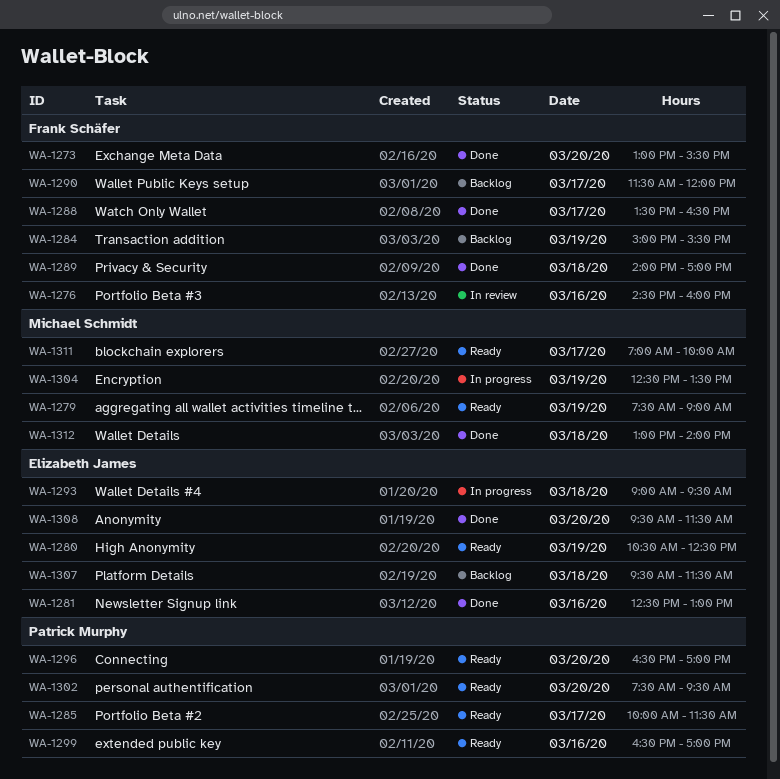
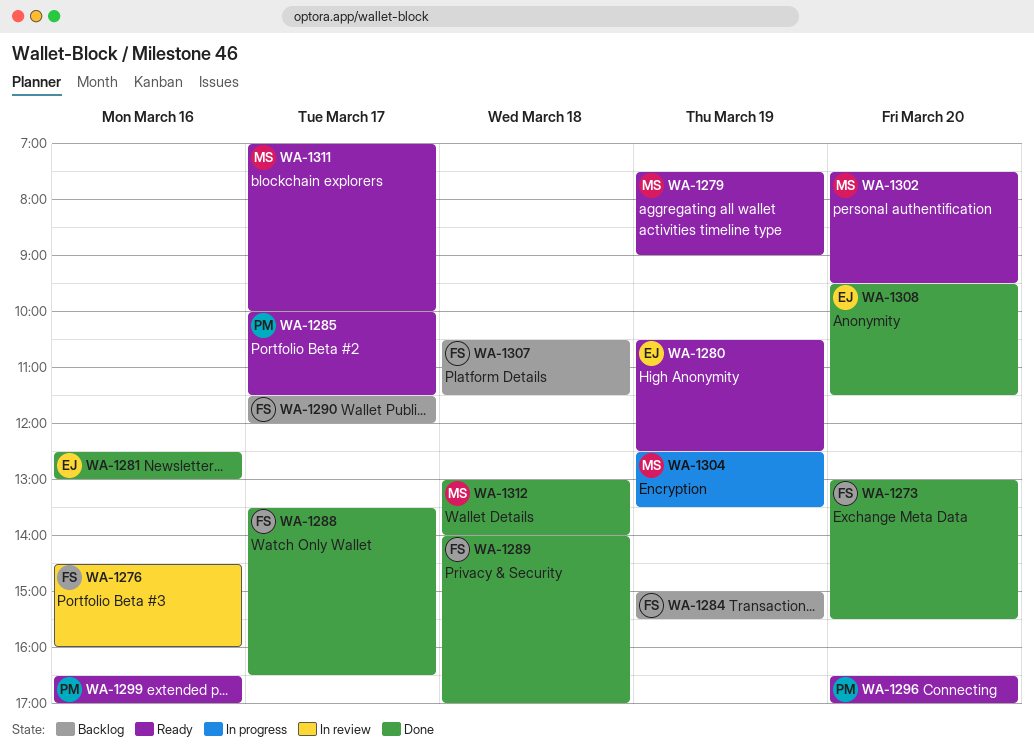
WA-1293: present -> none
WA-1302, owner: Patrick Murphy -> Michael Schmidt
WA-1307, owner: Elizabeth James -> Frank Schäfer
WA-1307, begins: 09:30 -> 10:30

